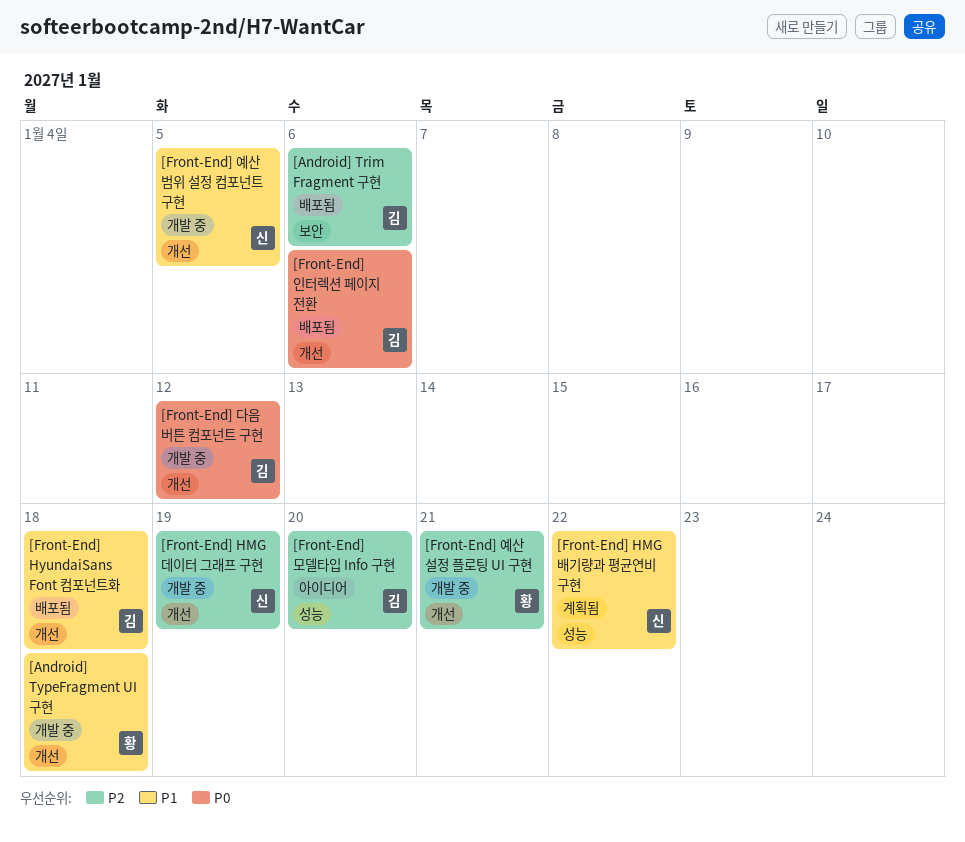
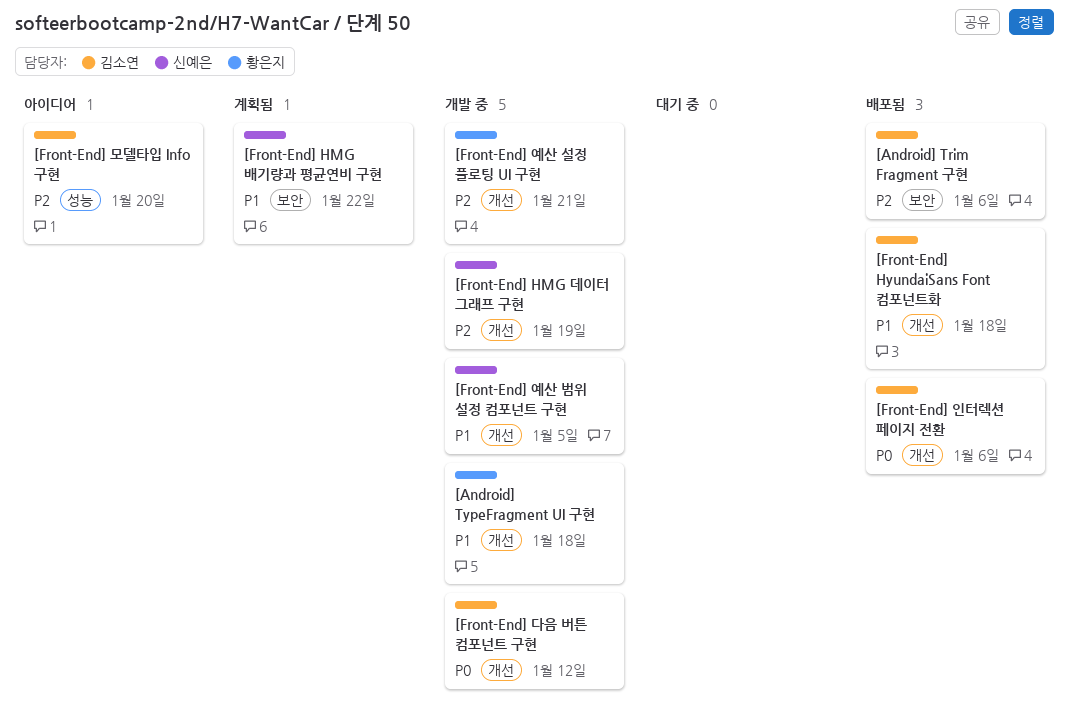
[Front-End] HMG 배기량과 평균연비 구현, label: 성능 -> 보안

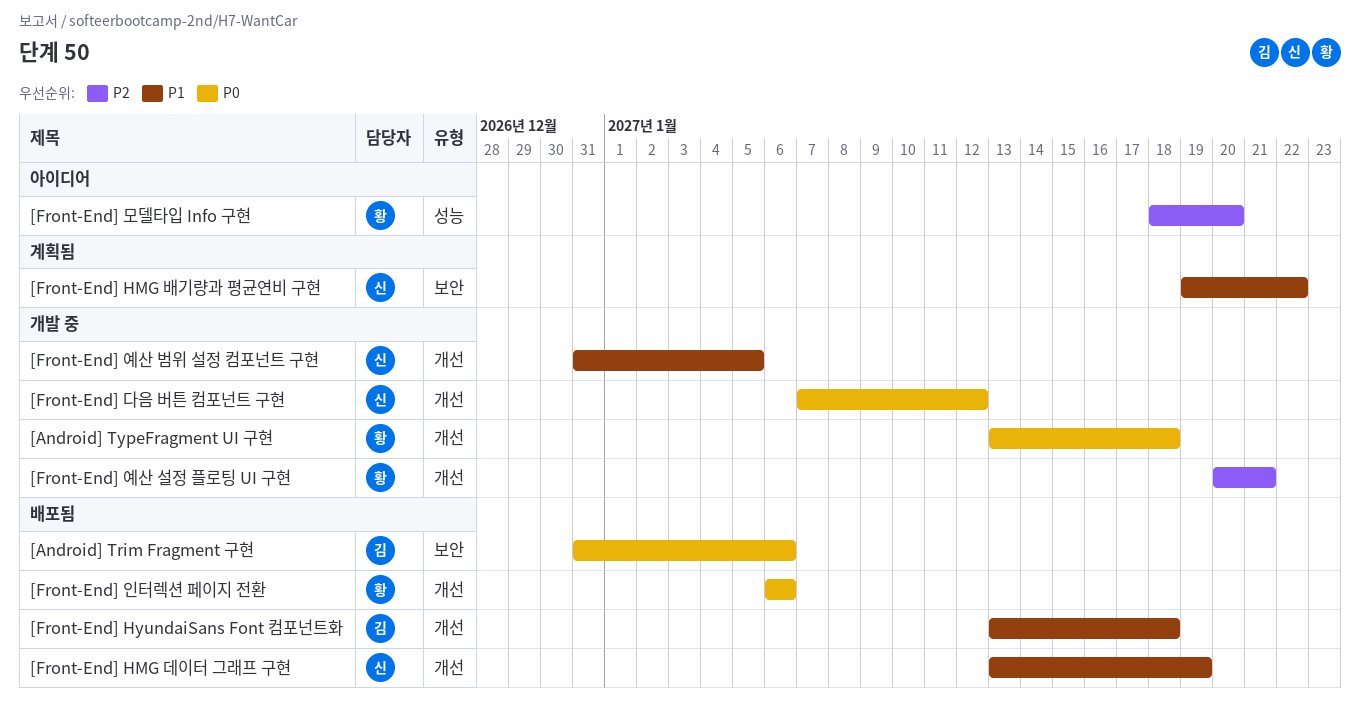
[Android] Trim Fragment 구현, priority: P2 -> P0
[Android] TypeFragment UI 구현, priority: P1 -> P0
[Front-End] HMG 데이터 그래프 구현, status: 개발 중 -> 배포됨
[Front-End] HMG 데이터 그래프 구현, priority: P2 -> P1
[Front-End] 다음 버튼 컴포넌트 구현, owner: 김소연 -> 신예은
[Front-End] 모델타입 Info 구현, owner: 김소연 -> 황은지
[Front-End] 인터렉션 페이지 전환, owner: 김소연 -> 황은지

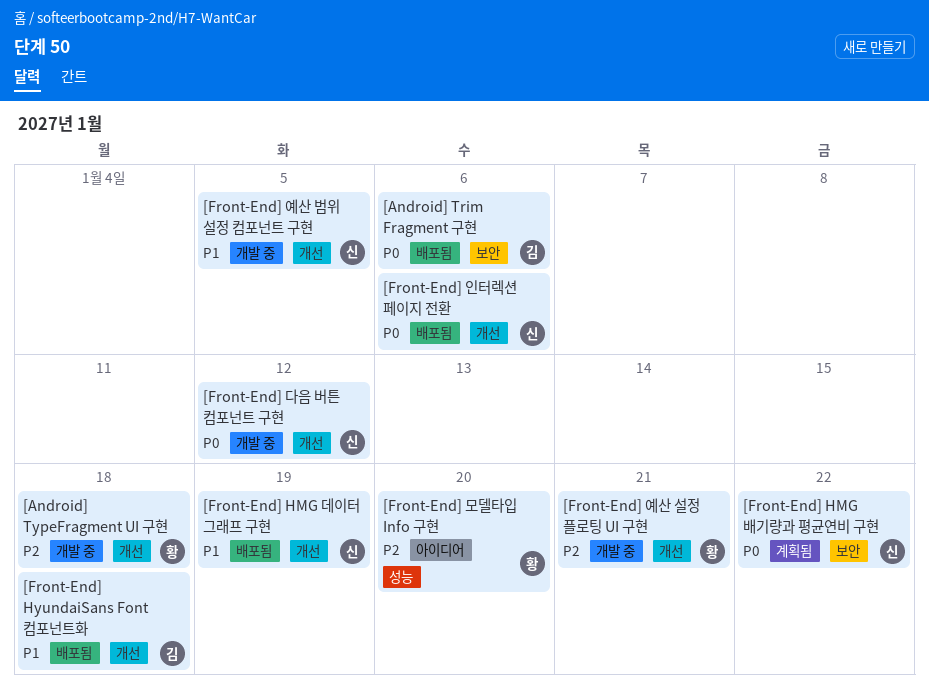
[Android] TypeFragment UI 구현, priority: P0 -> P2
[Front-End] HMG 배기량과 평균연비 구현, priority: P1 -> P0
[Front-End] 인터렉션 페이지 전환, owner: 황 -> 신

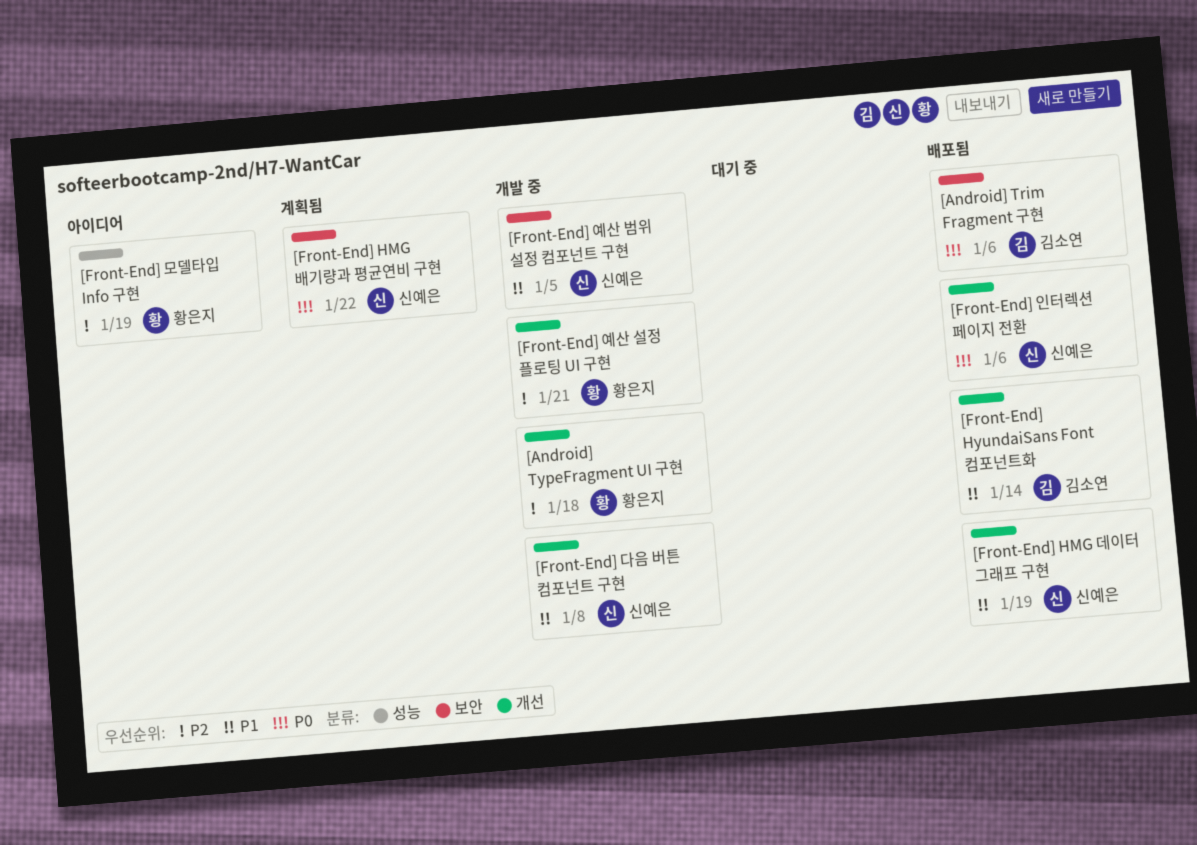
[Front-End] HyundaiSans Font 컴포넌트화, due: Jan 18 -> Jan 14
[Front-End] 다음 버튼 컴포넌트 구현, priority: P0 -> P1
[Front-End] 다음 버튼 컴포넌트 구현, due: Jan 12 -> Jan 8
[Front-End] 모델타입 Info 구현, due: Jan 20 -> Jan 19
[Front-End] 예산 범위 설정 컴포넌트 구현, label: 개선 -> 보안

